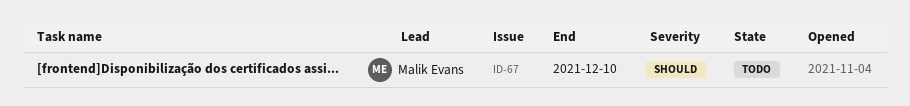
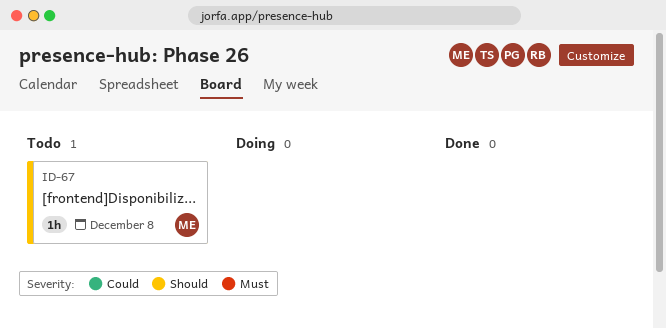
ID-67, due: Dec 10 -> Dec 8

